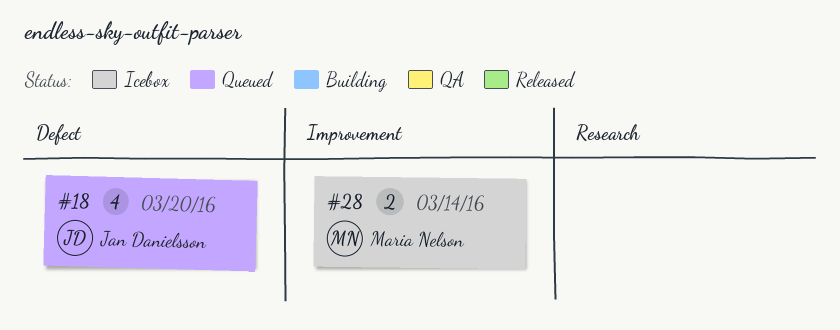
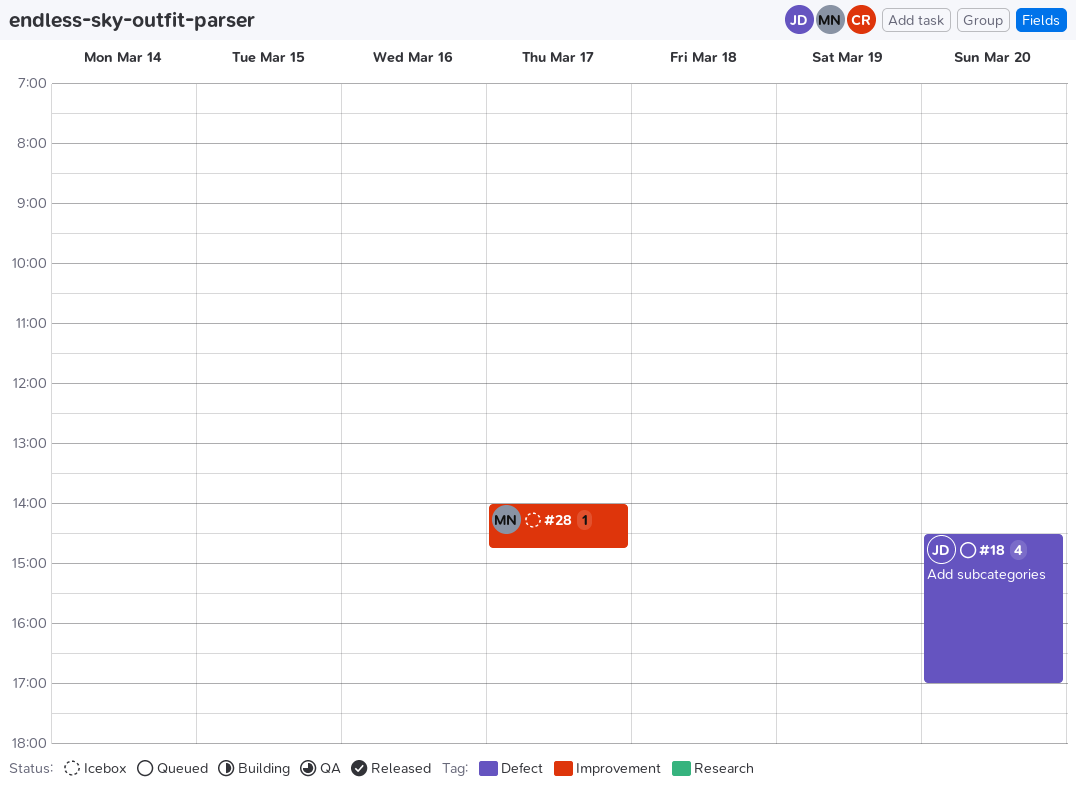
#28, estimate: 2 -> 1
#28, day: Mar 14 -> Mar 17

